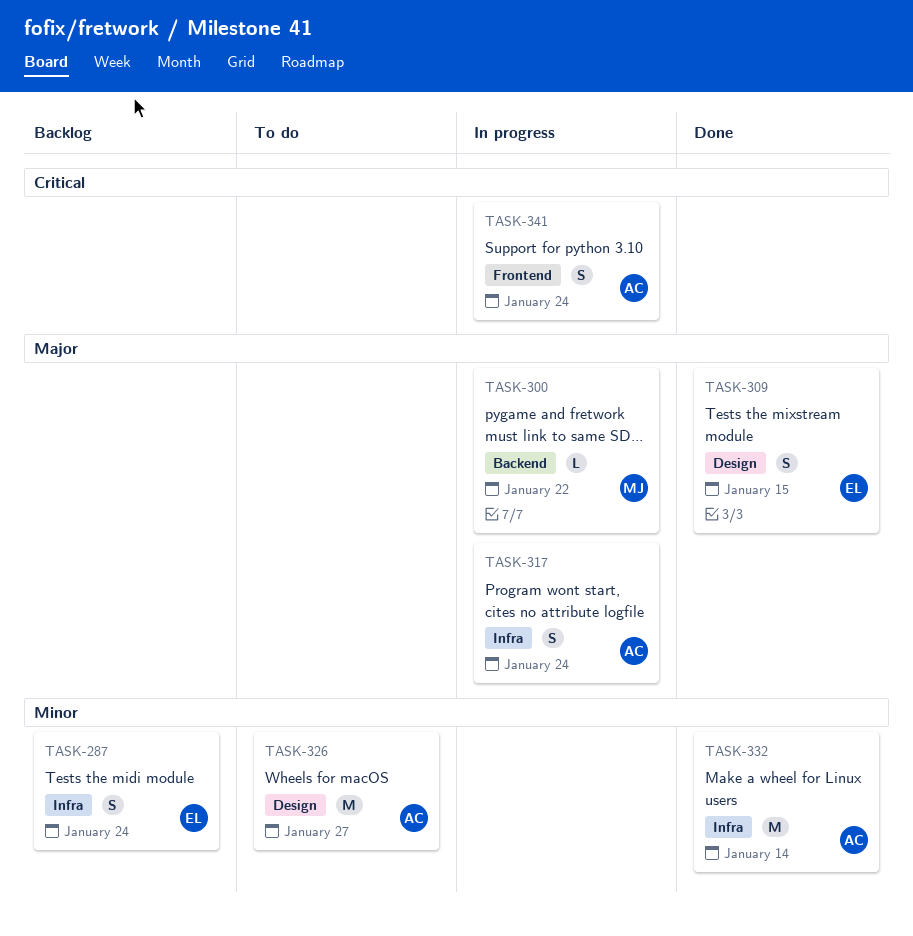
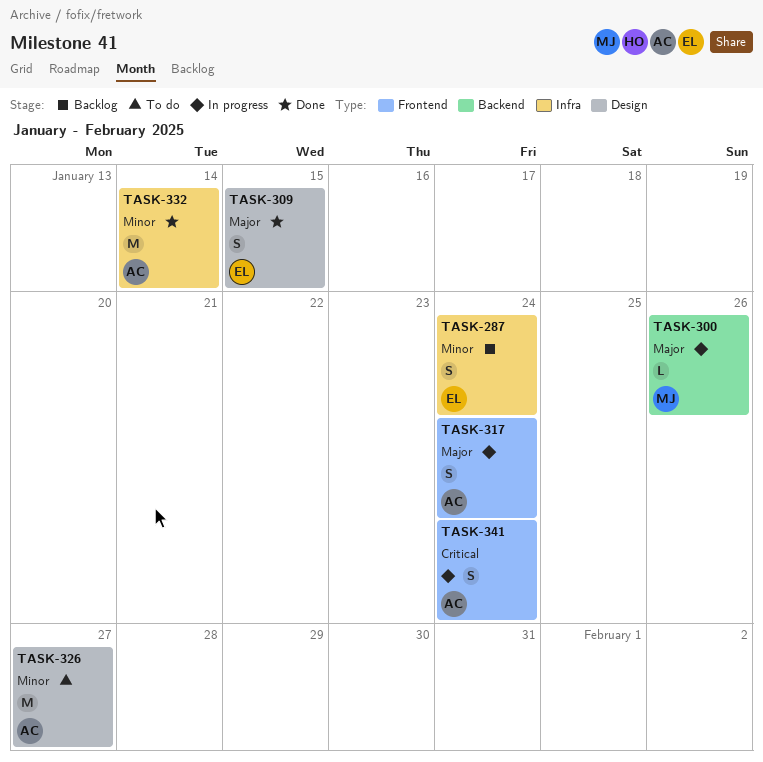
TASK-300, due: Jan 22 -> Jan 26
TASK-317, label: Infra -> Frontend

